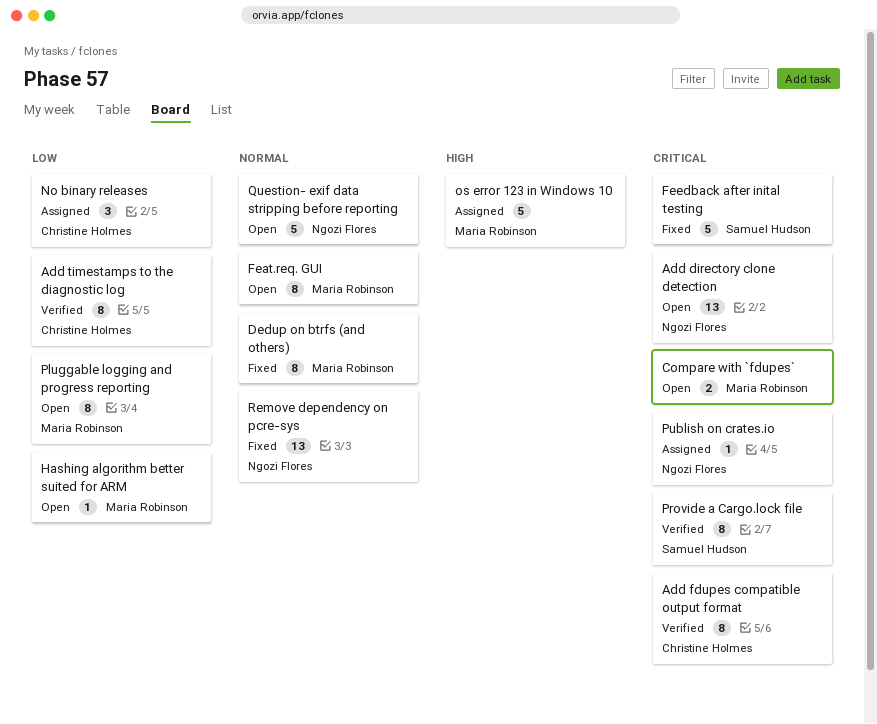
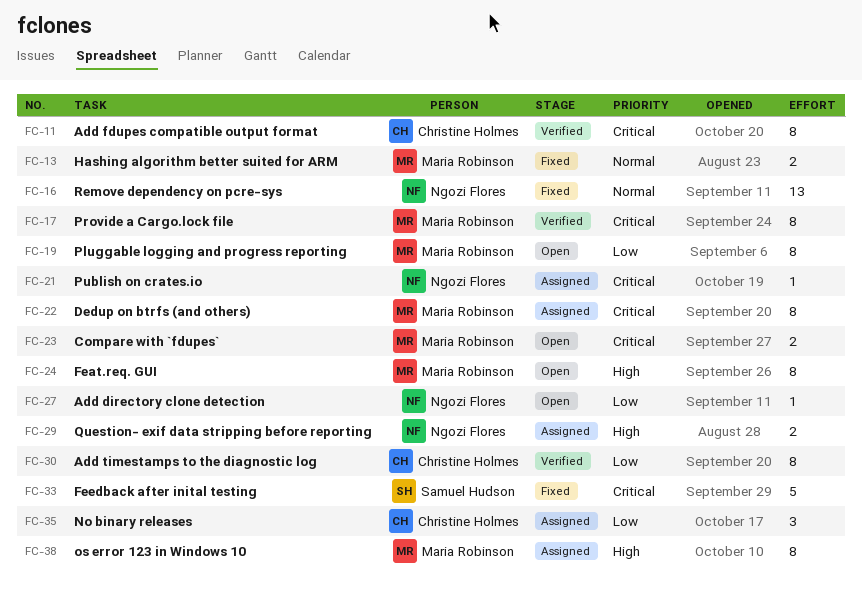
Add directory clone detection, priority: Critical -> Low
Add directory clone detection, estimate: 13 -> 1
Dedup on btrfs (and others), status: Fixed -> Assigned
Dedup on btrfs (and others), priority: Normal -> Critical
Feat.req. GUI, priority: Normal -> High
Hashing algorithm better suited for ARM, status: Open -> Fixed
Hashing algorithm better suited for ARM, priority: Low -> Normal
Hashing algorithm better suited for ARM, estimate: 1 -> 2
os error 123 in Windows 10, estimate: 5 -> 8
Provide a Cargo.lock file, owner: Samuel Hudson -> Maria Robinson
Question- exif data stripping before reporting, status: Open -> Assigned
Question- exif data stripping before reporting, priority: Normal -> High
Question- exif data stripping before reporting, estimate: 5 -> 2

